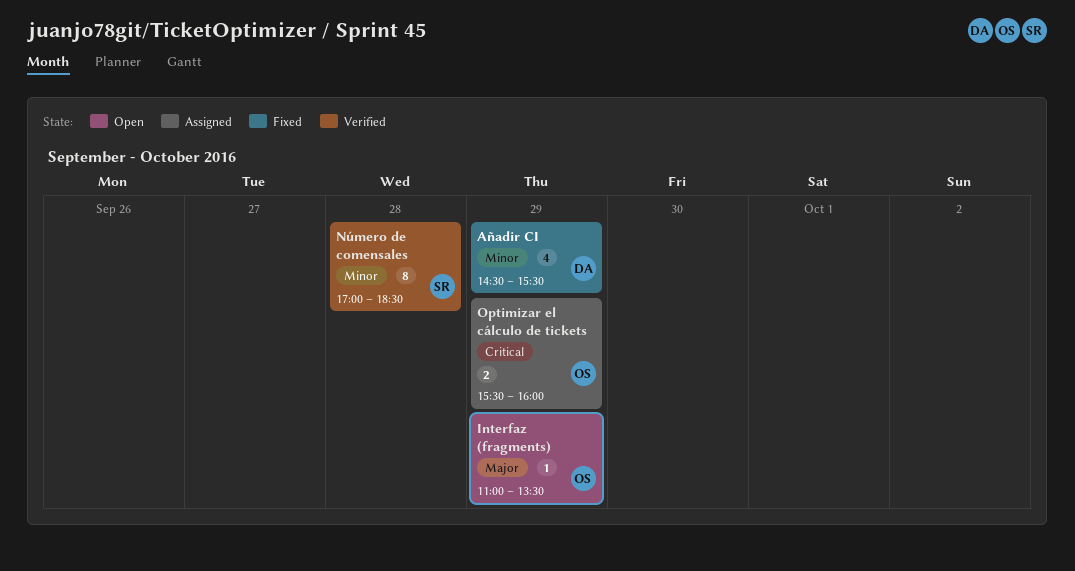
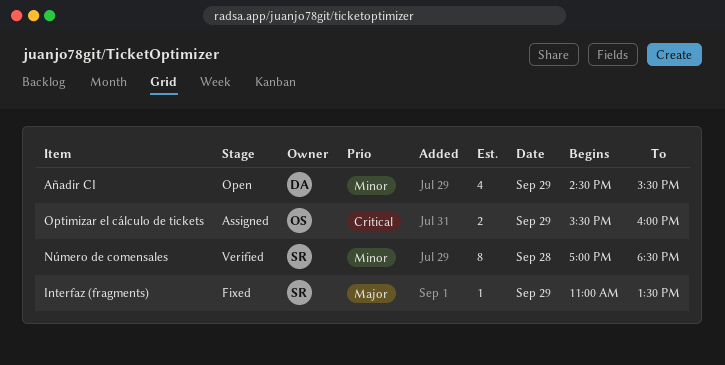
Añadir CI, status: Fixed -> Open
Interfaz (fragments), status: Open -> Fixed
Interfaz (fragments), owner: OS -> SR

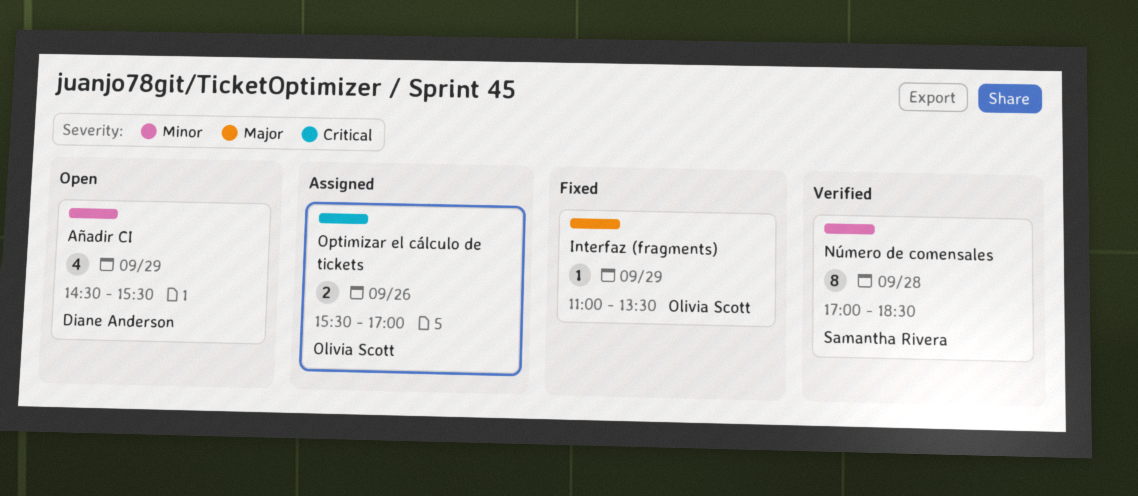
Interfaz (fragments), owner: Samantha Rivera -> Olivia Scott
Optimizar el cálculo de tickets, day: Sep 29 -> Sep 26
Optimizar el cálculo de tickets, ends: 16:00 -> 17:00

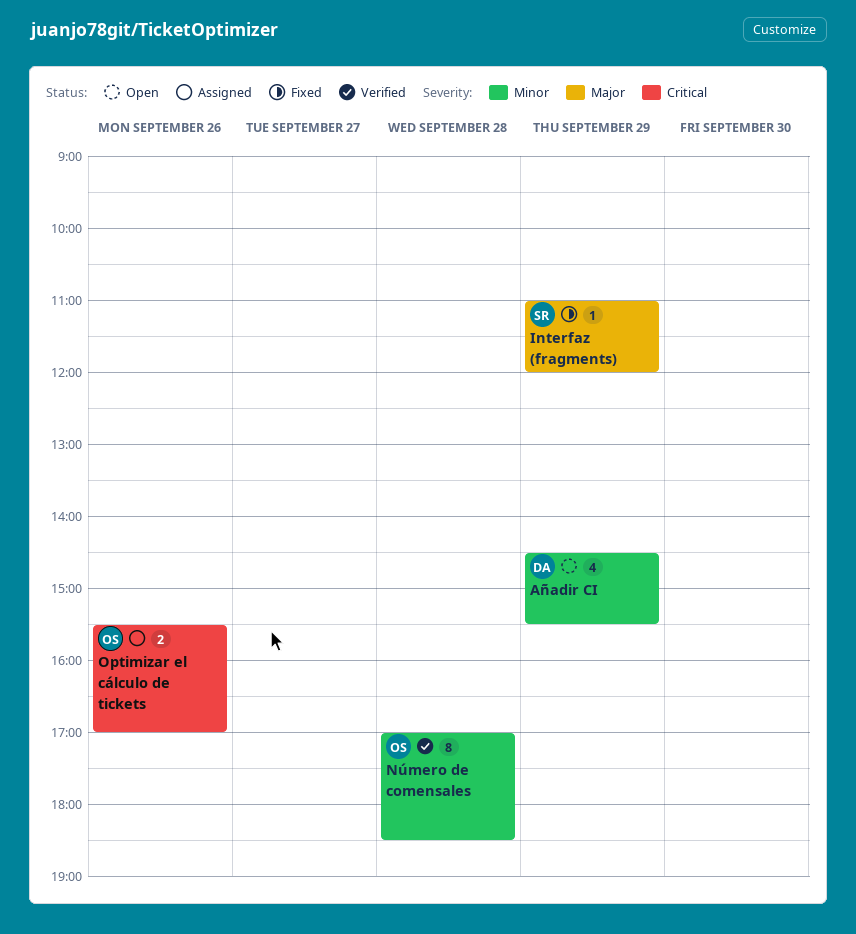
Interfaz (fragments), owner: Olivia Scott -> Samantha Rivera
Interfaz (fragments), ends: 13:30 -> 12:00
Número de comensales, owner: Samantha Rivera -> Olivia Scott

